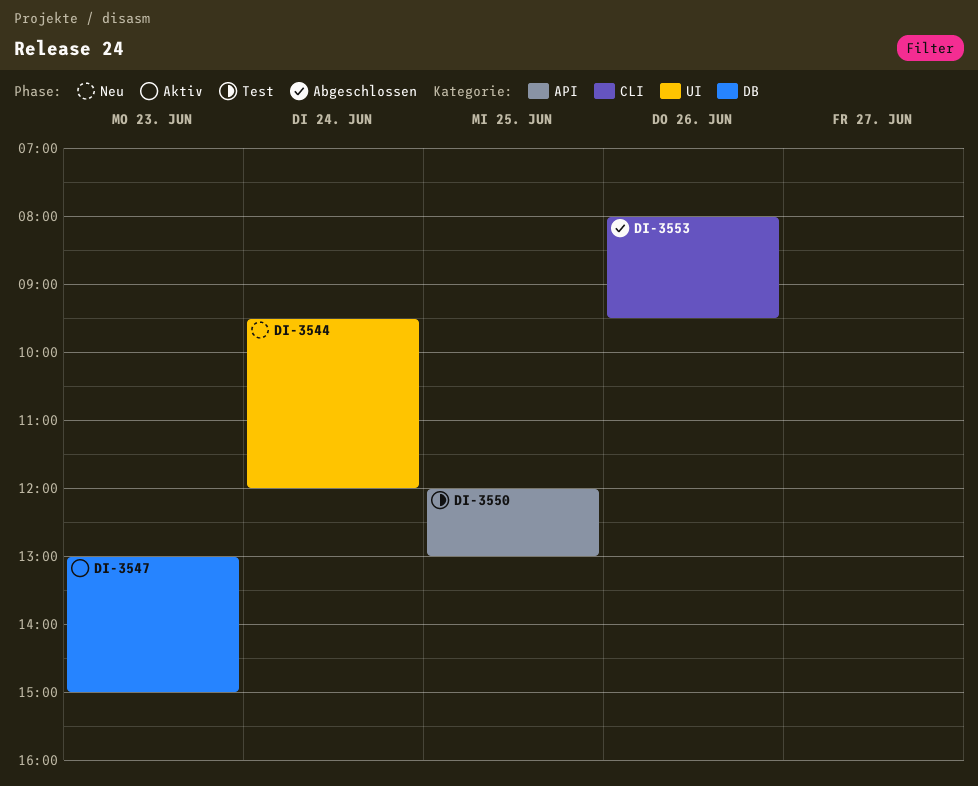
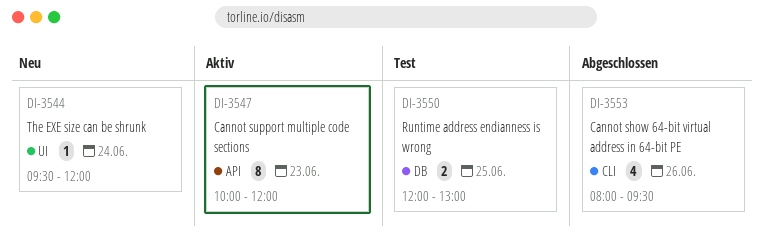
DI-3547, label: DB -> API
DI-3547, begins: 13:00 -> 10:00
DI-3547, ends: 15:00 -> 12:00
DI-3550, label: API -> DB

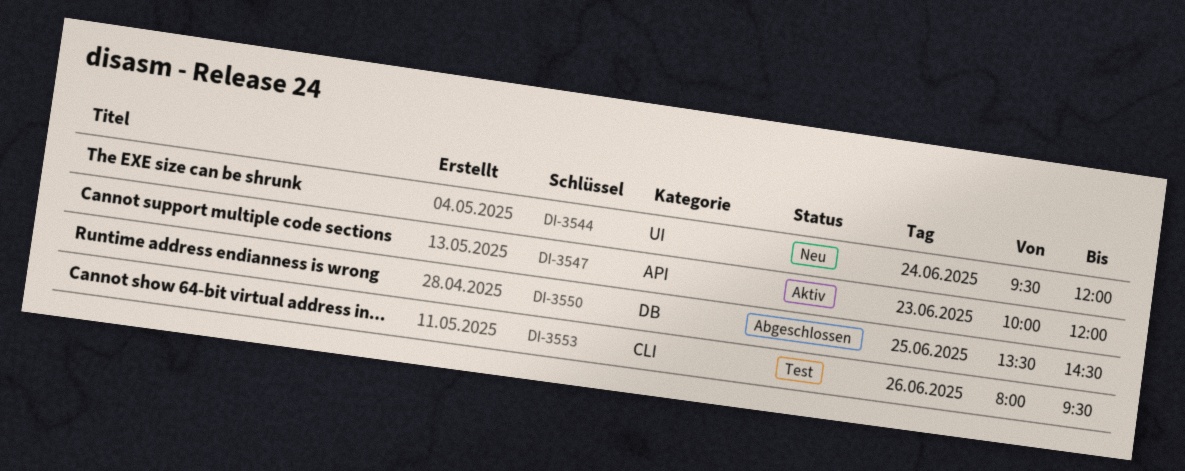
DI-3550, status: Test -> Abgeschlossen
DI-3550, begins: 12:00 -> 13:30
DI-3550, ends: 13:00 -> 14:30
DI-3553, status: Abgeschlossen -> Test

